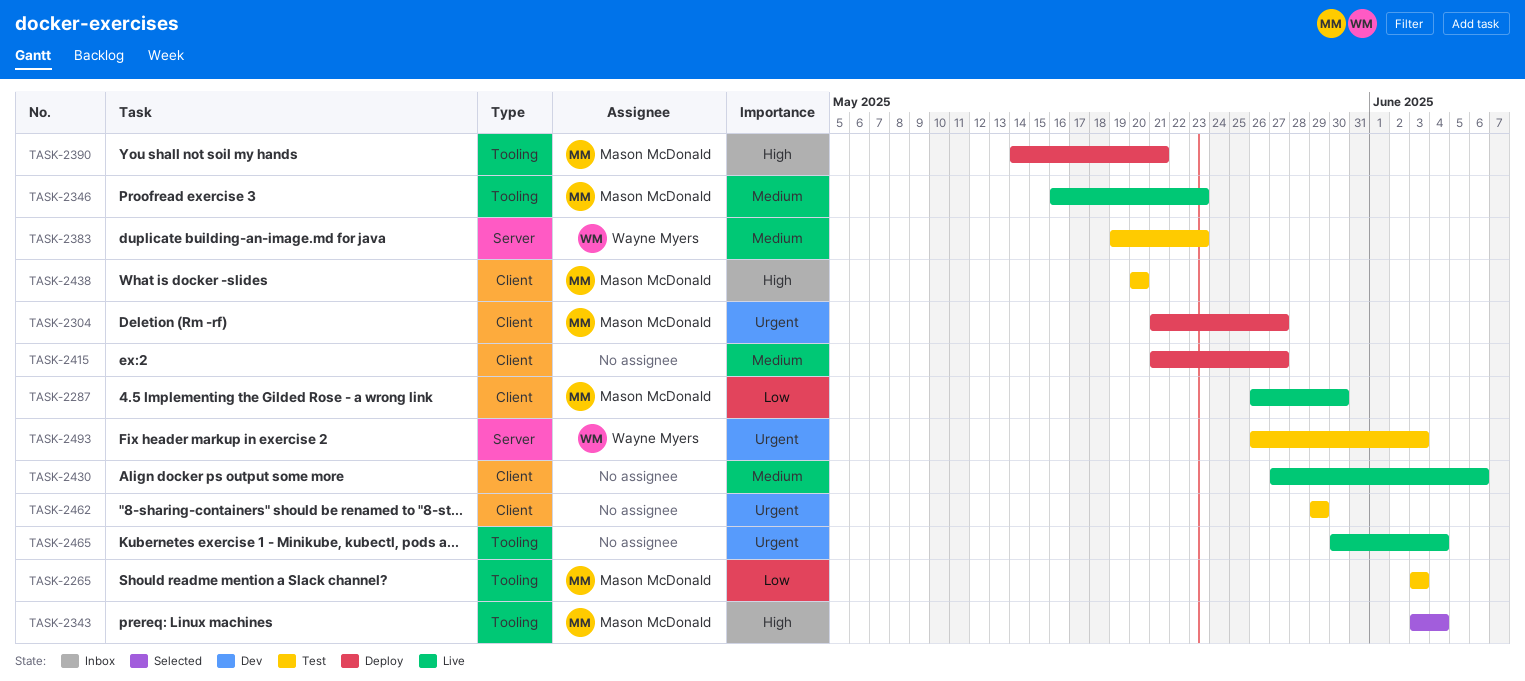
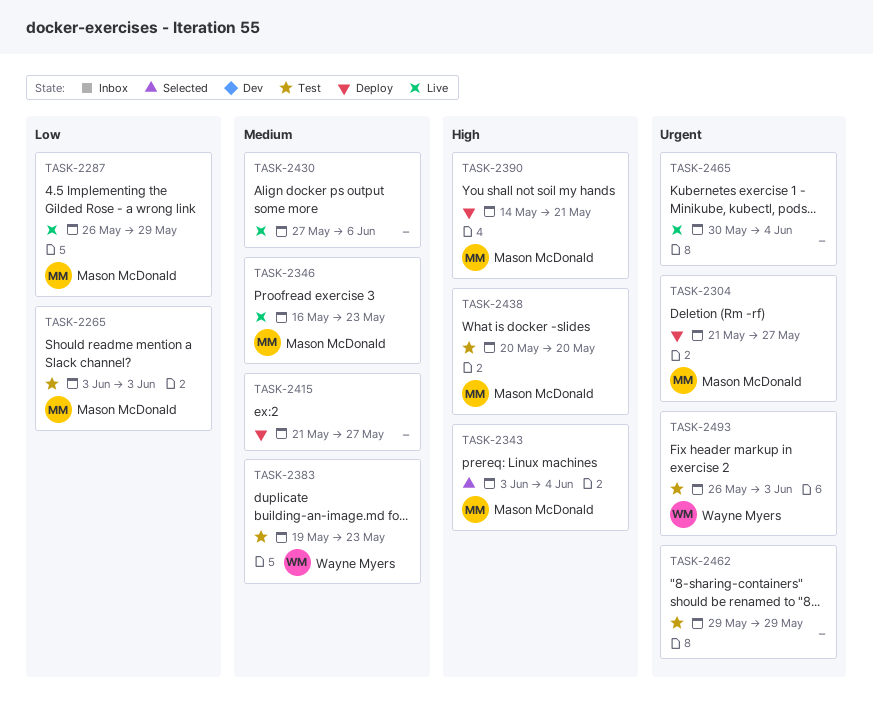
TASK-2287, due: May 30 -> May 29

